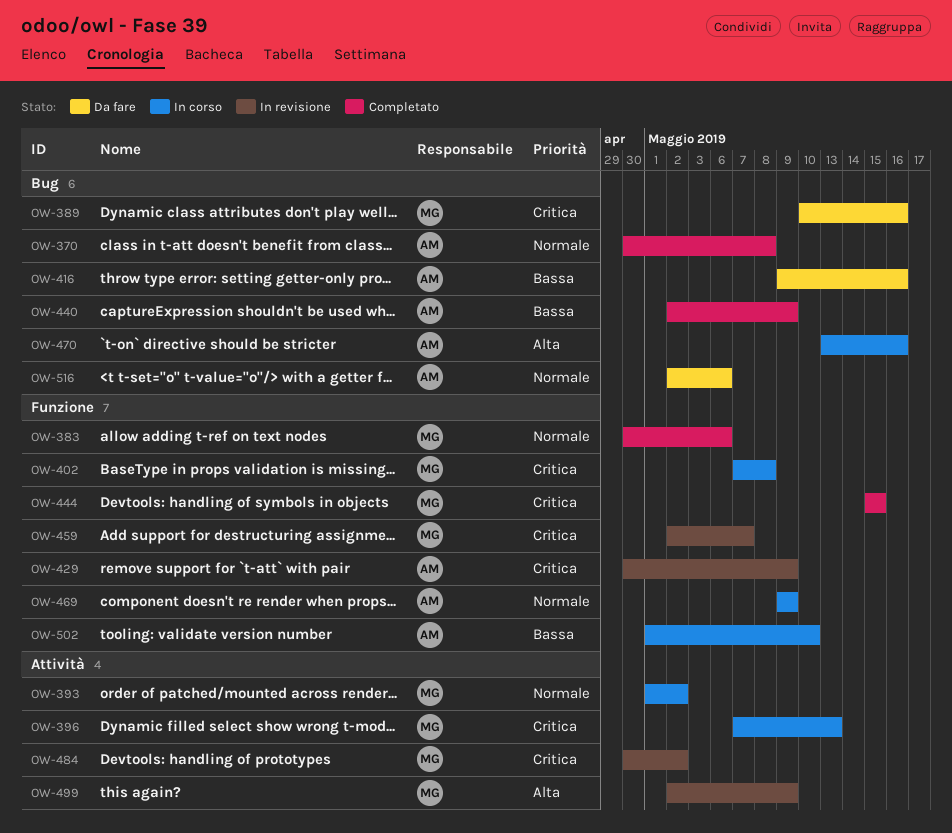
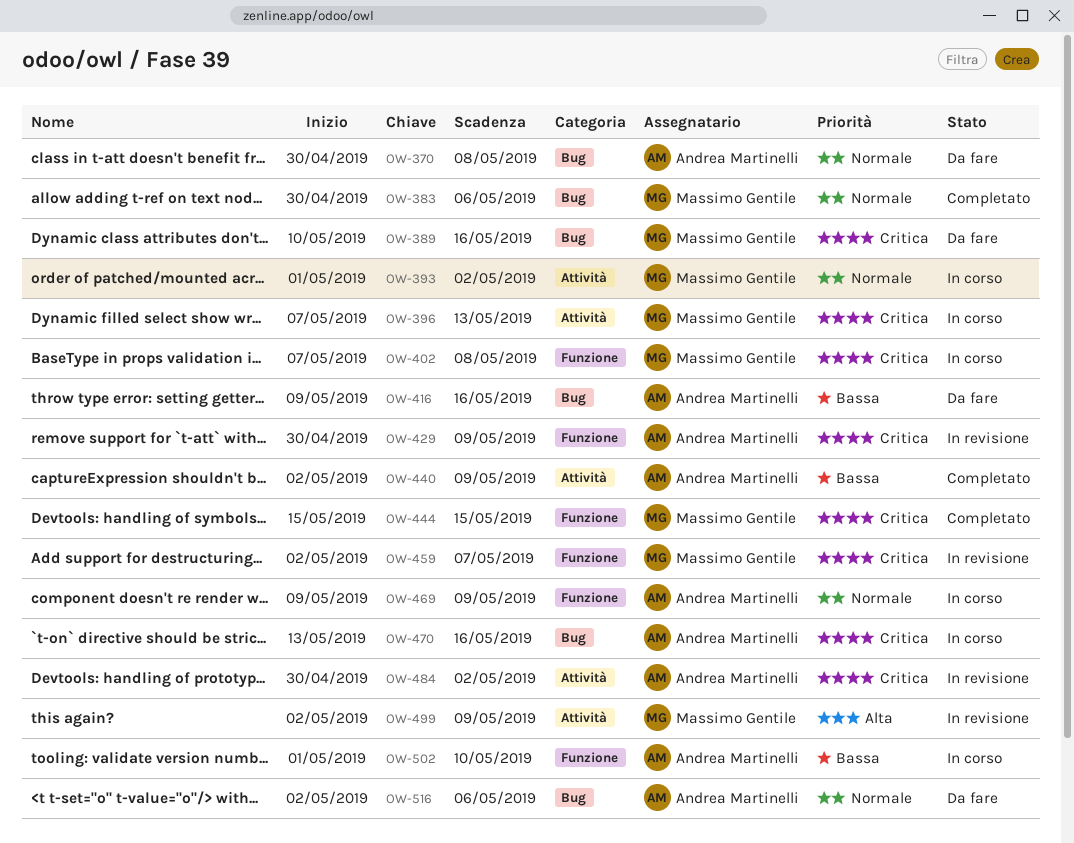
OW-370, status: Completato -> Da fare
OW-383, label: Funzione -> Bug
OW-440, label: Bug -> Attività
OW-470, priority: Alta -> Critica
OW-484, owner: Massimo Gentile -> Andrea Martinelli

